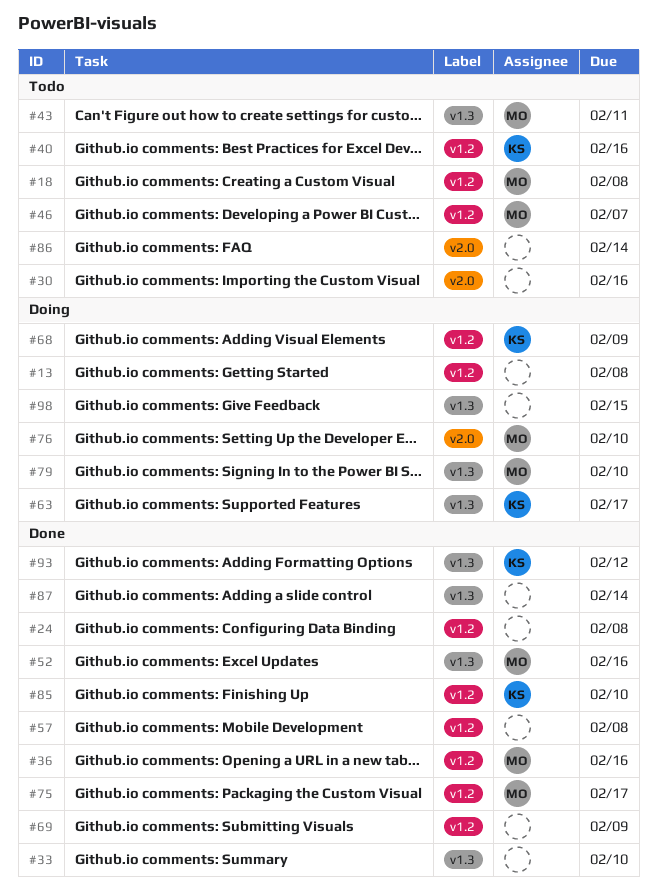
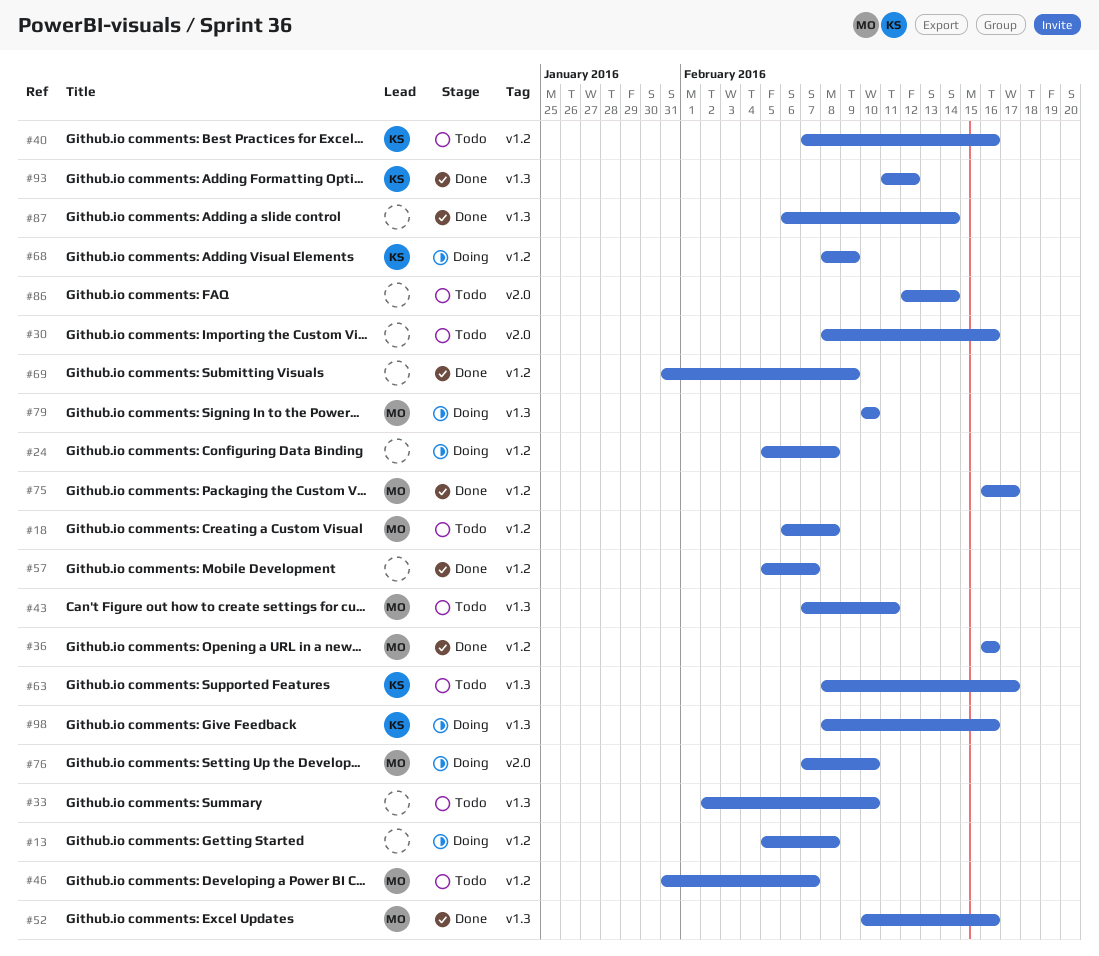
#24, status: Done -> Doing
#33, status: Done -> Todo
#57, due: Feb 8 -> Feb 7
#63, status: Doing -> Todo
#85: present -> none
#98, owner: none -> KS
#98, due: Feb 15 -> Feb 16

